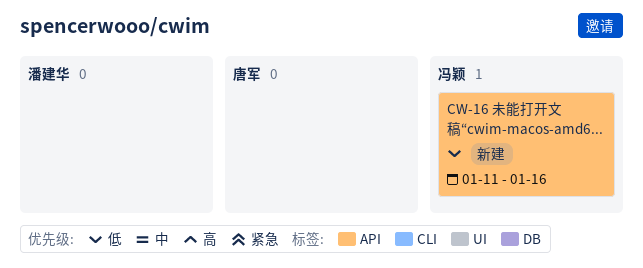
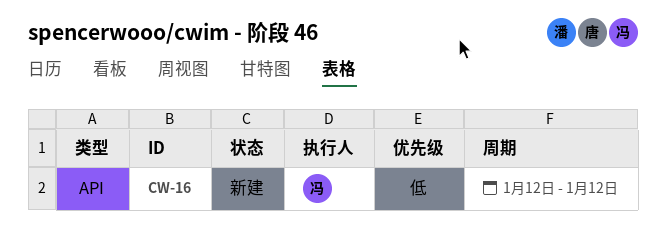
CW-16, start: Jan 11 -> Jan 12
CW-16, due: Jan 16 -> Jan 12

